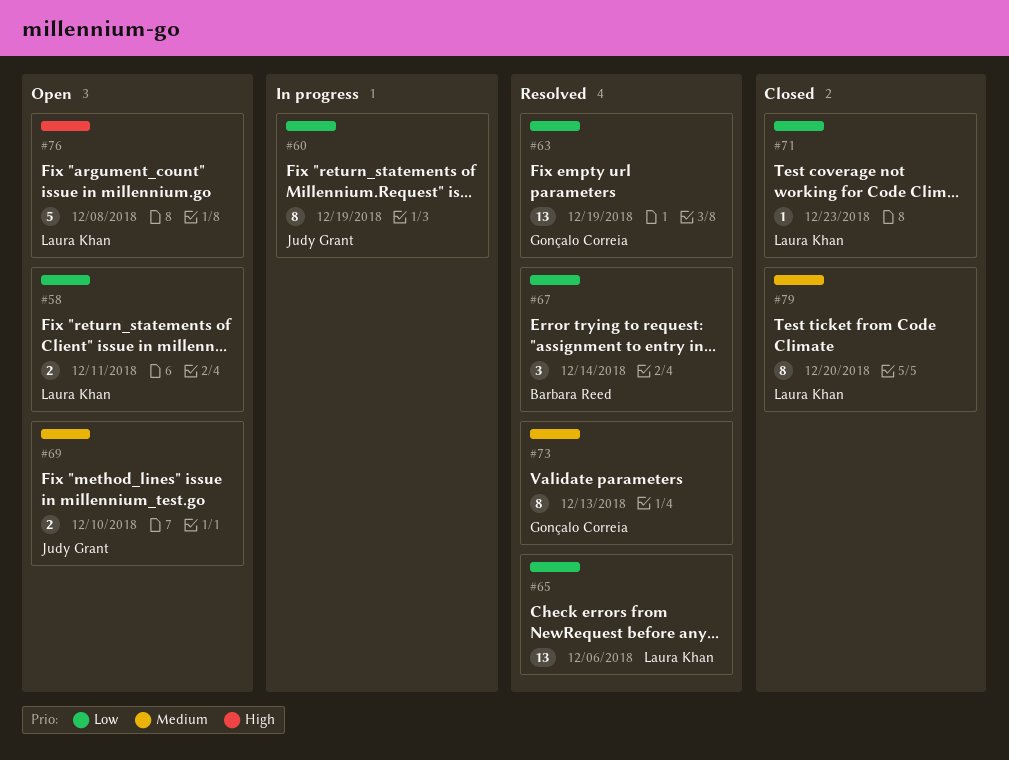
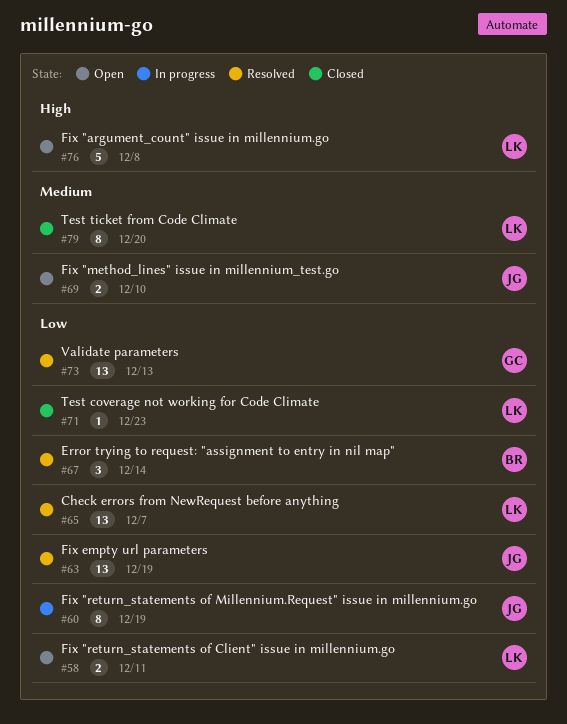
#63, owner: Gonçalo Correia -> Judy Grant
#65, due: Dec 6 -> Dec 7
#73, priority: Medium -> Low
#73, estimate: 8 -> 13

